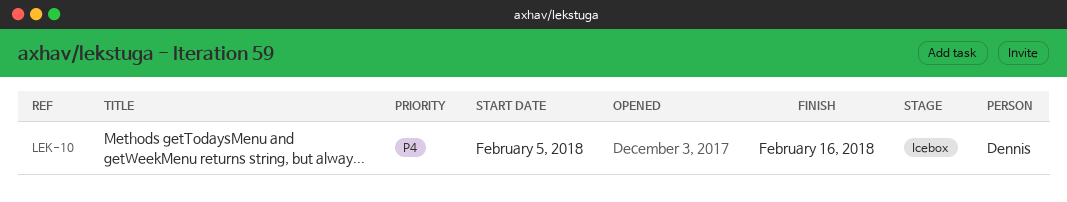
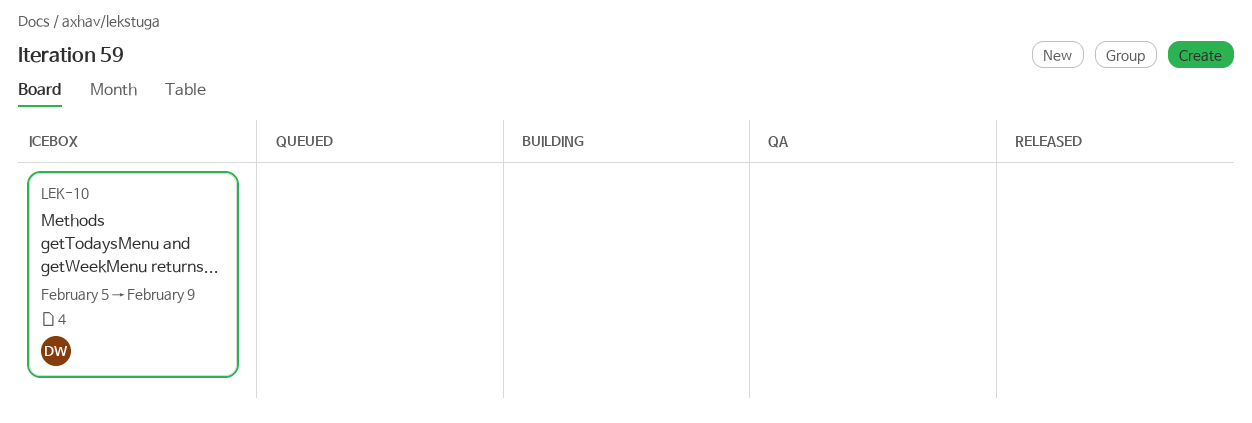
LEK-10, due: Feb 16 -> Feb 9

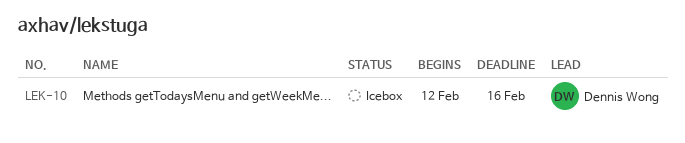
LEK-10, start: Feb 5 -> Feb 12
LEK-10, due: Feb 9 -> Feb 16

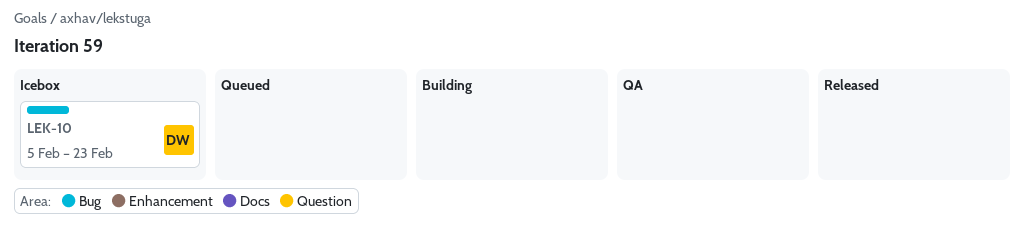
LEK-10, start: Feb 12 -> Feb 5
LEK-10, due: Feb 16 -> Feb 23

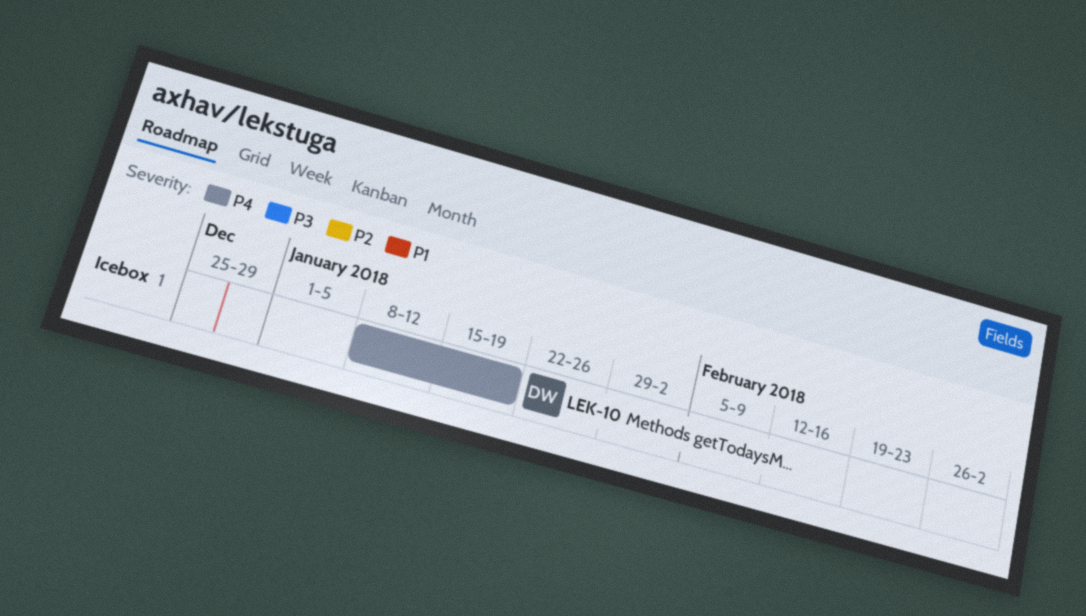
LEK-10, start: Feb 5 -> Jan 8
LEK-10, due: Feb 23 -> Jan 19

